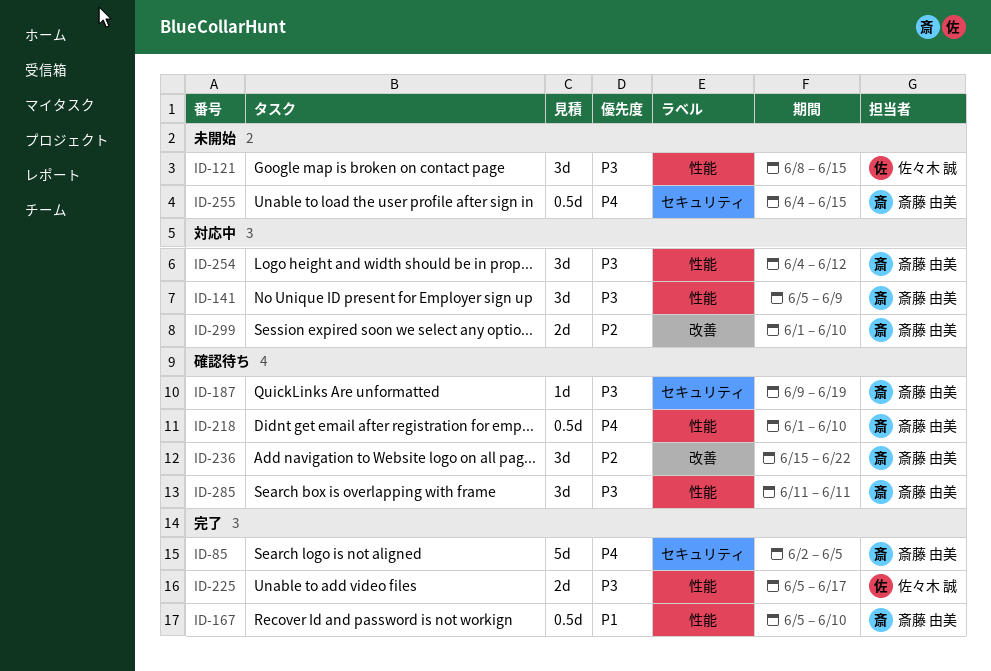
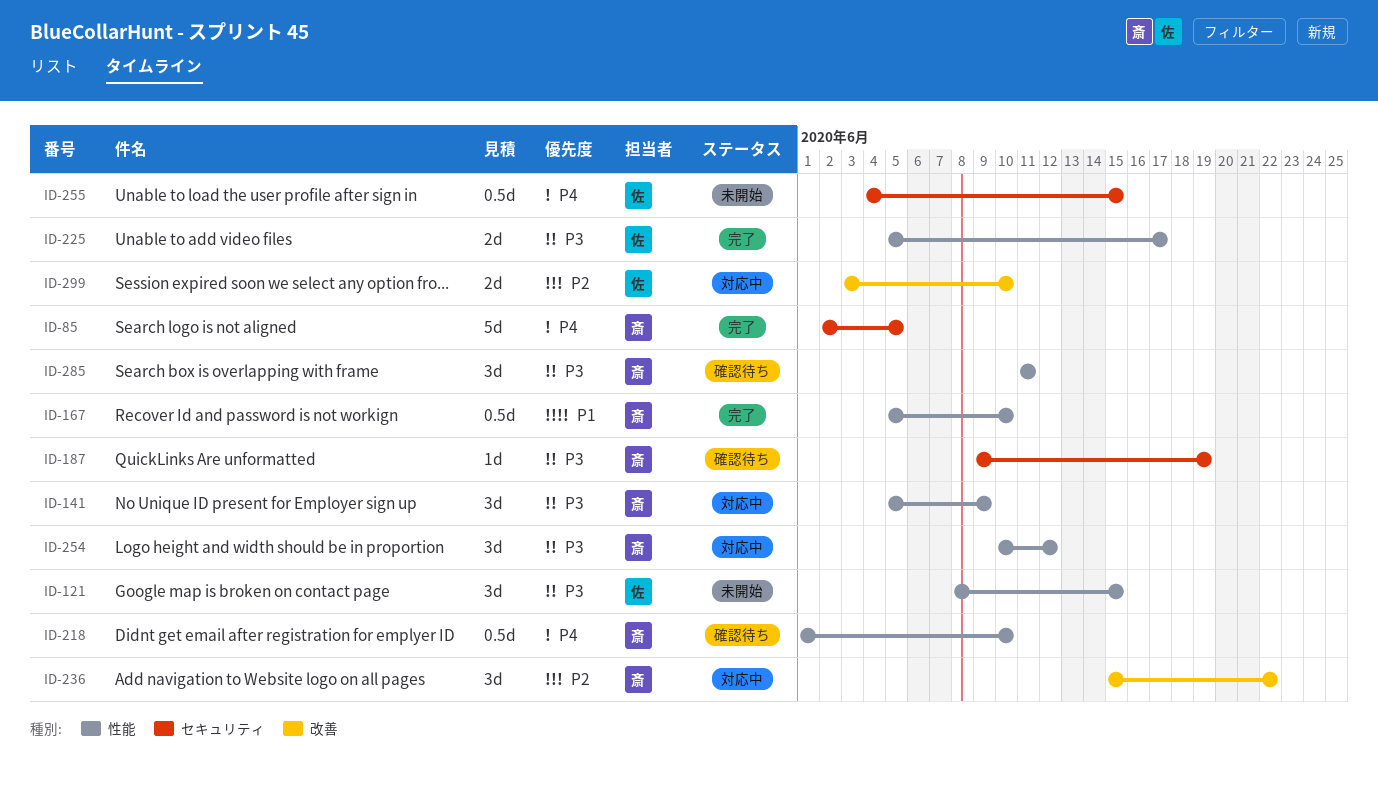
ID-236, status: 確認待ち -> 対応中
ID-254, start: Jun 4 -> Jun 10
ID-255, owner: 斎藤 由美 -> 佐々木 誠
ID-299, owner: 斎藤 由美 -> 佐々木 誠
ID-299, start: Jun 1 -> Jun 3

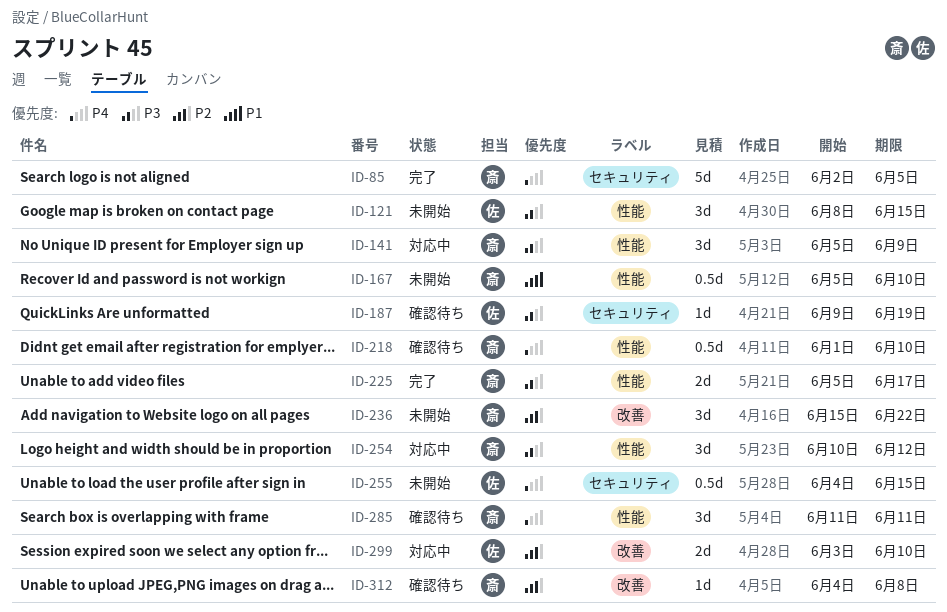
ID-167, status: 完了 -> 未開始
ID-187, owner: 斎 -> 佐
ID-225, owner: 佐 -> 斎
ID-236, status: 対応中 -> 未開始
ID-285, priority: P3 -> P4
ID-312: none -> present

